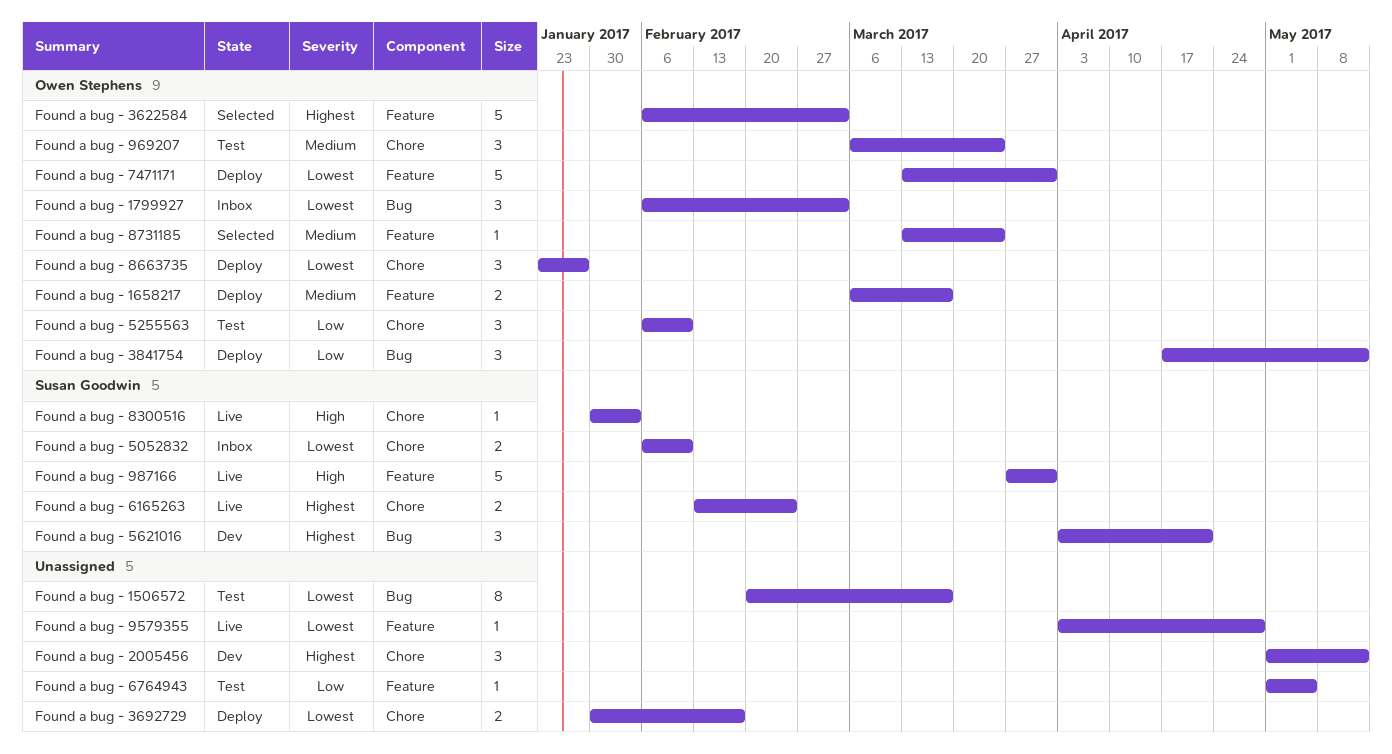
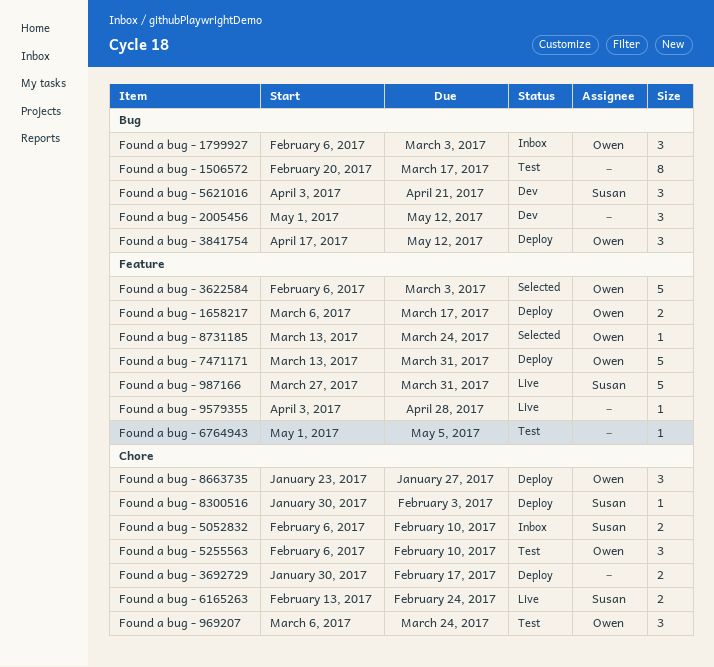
Found a bug - 2005456, label: Chore -> Bug
Found a bug - 8300516, status: Live -> Deploy

